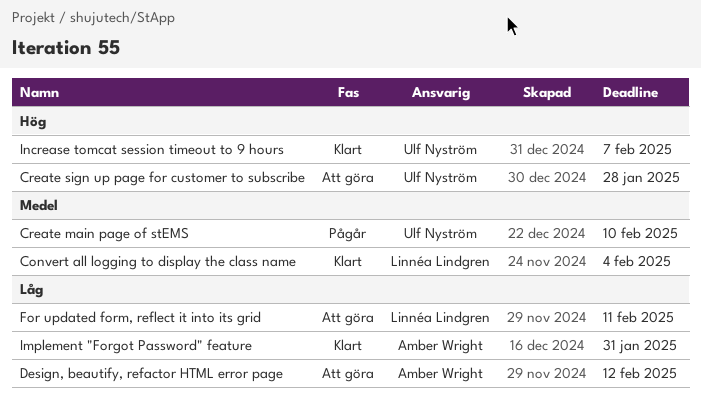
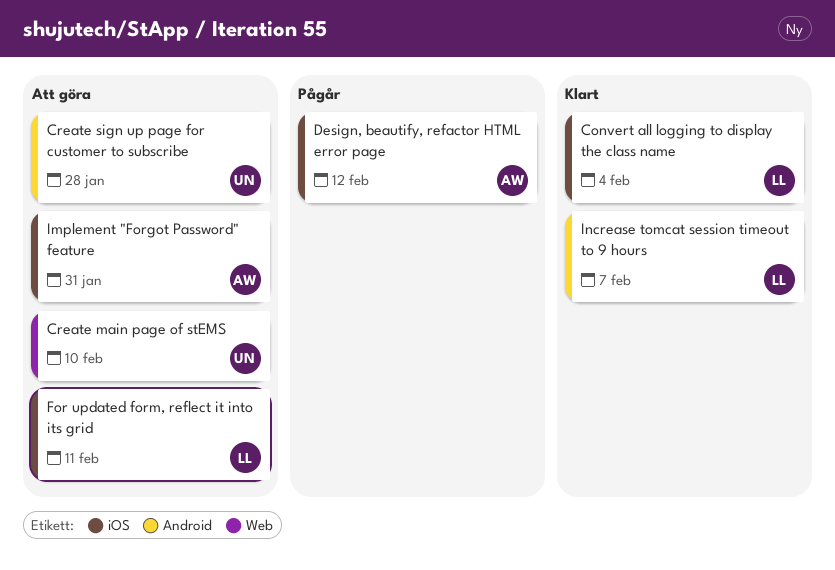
Create main page of stEMS, status: Pågår -> Att göra
Design, beautify, refactor HTML error page, status: Att göra -> Pågår
Implement "Forgot Password" feature, status: Klart -> Att göra
Increase tomcat session timeout to 9 hours, owner: Ulf Nyström -> Linnéa Lindgren

